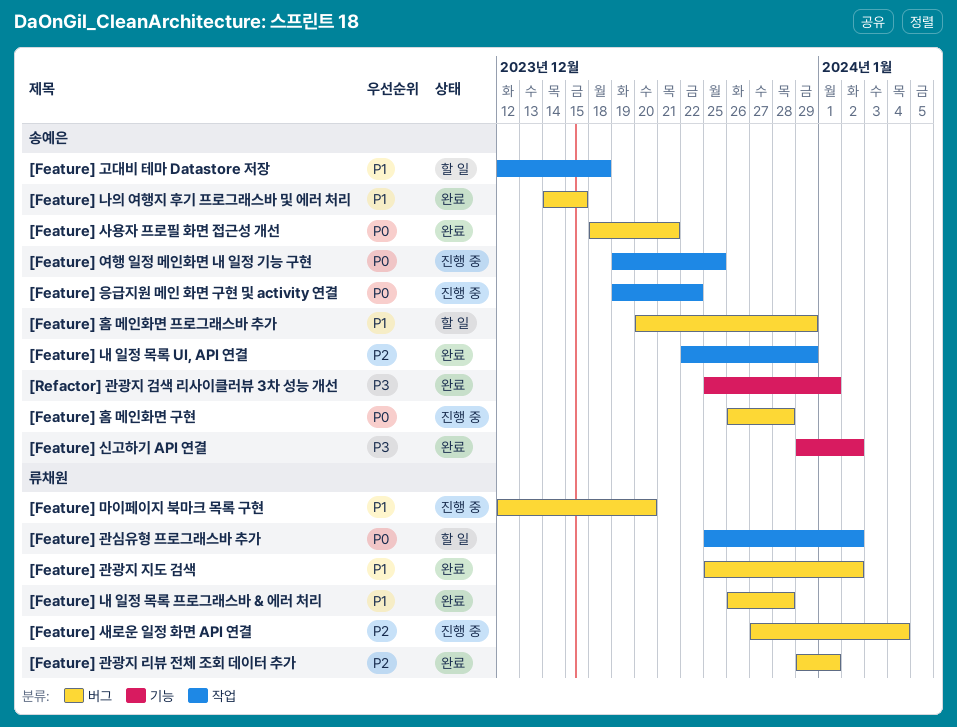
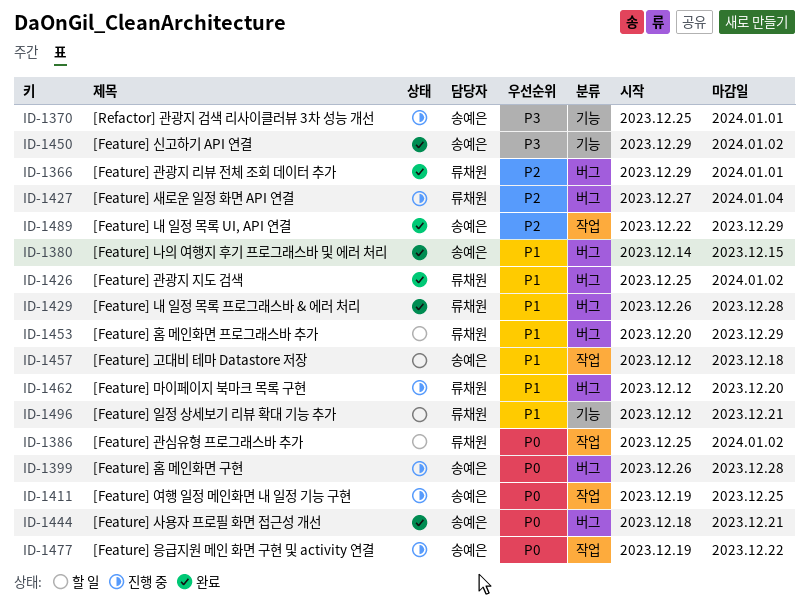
[Feature] 일정 상세보기 리뷰 확대 기능 추가: none -> present
[Feature] 홈 메인화면 프로그래스바 추가, owner: 송예은 -> 류채원
[Refactor] 관광지 검색 리사이클러뷰 3차 성능 개선, status: 완료 -> 진행 중

